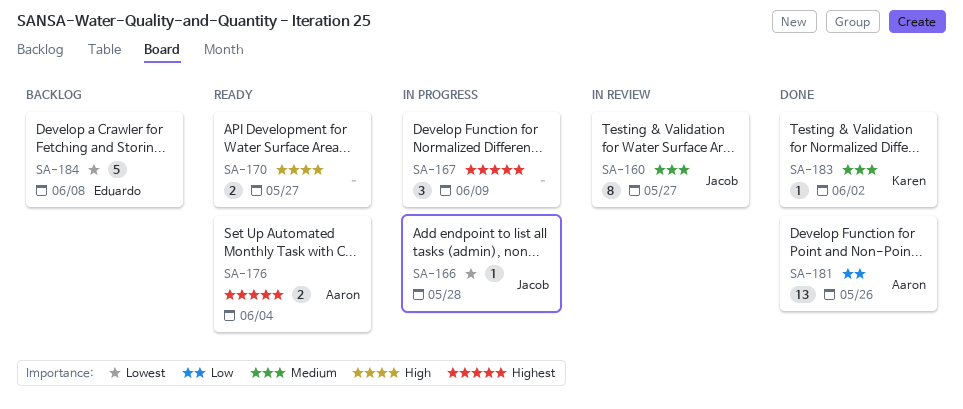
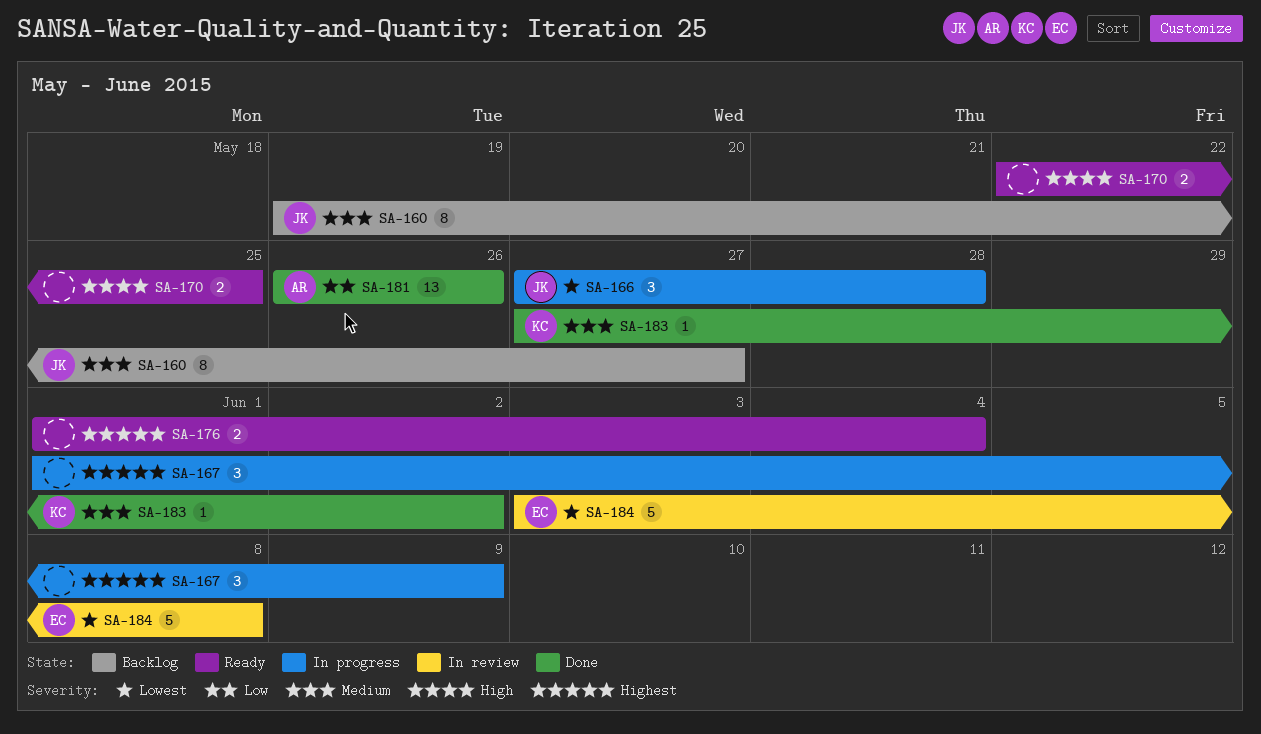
SA-160, status: In review -> Backlog
SA-166, estimate: 1 -> 3
SA-170, due: May 27 -> May 25
SA-176, owner: Aaron -> none
SA-184, status: Backlog -> In review

